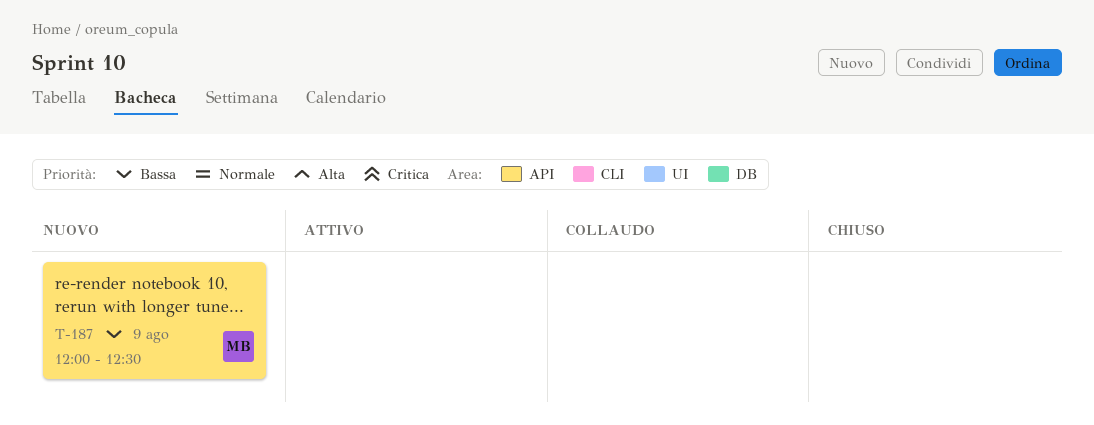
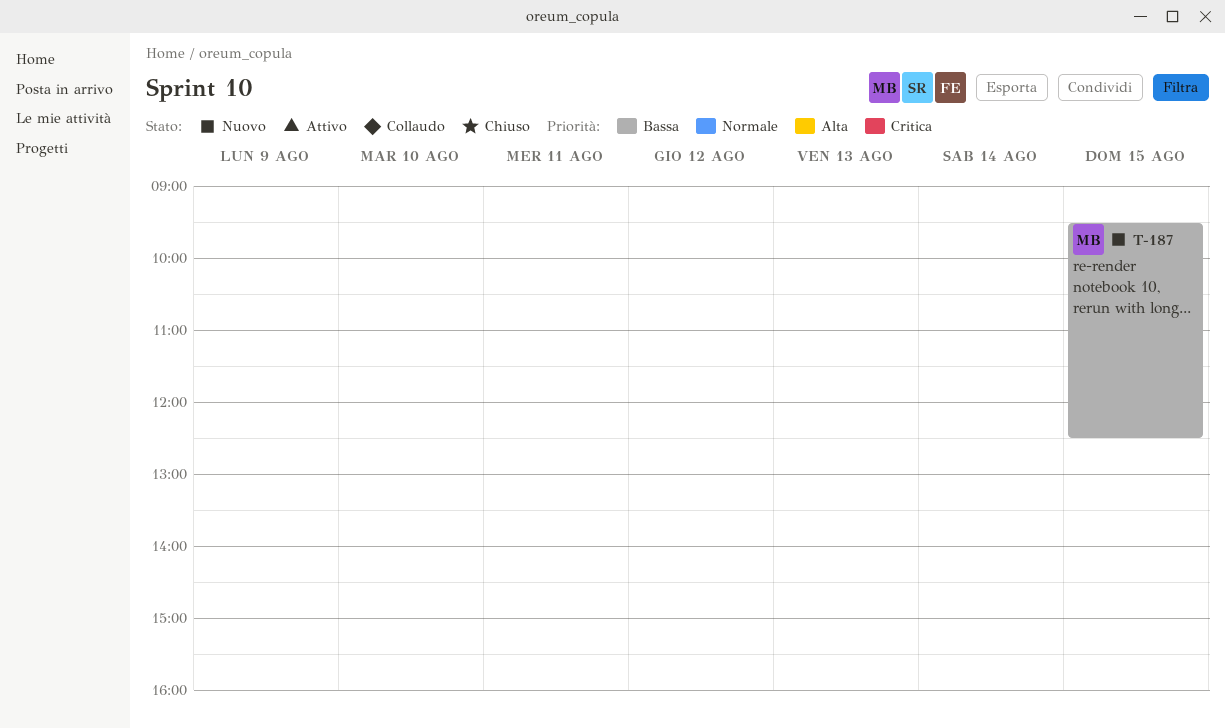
T-187, day: Aug 9 -> Aug 15
T-187, begins: 12:00 -> 09:30

